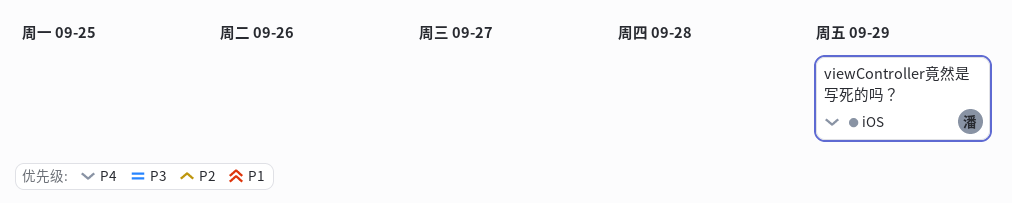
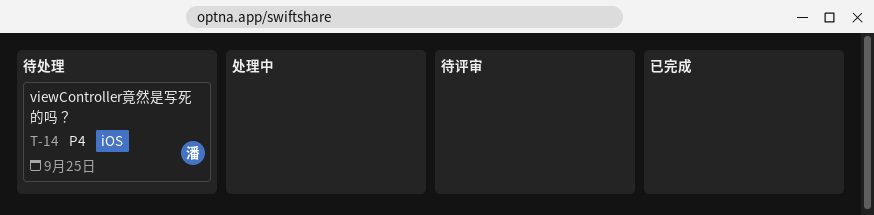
viewController竟然是写死的吗？, due: Sep 29 -> Sep 25

